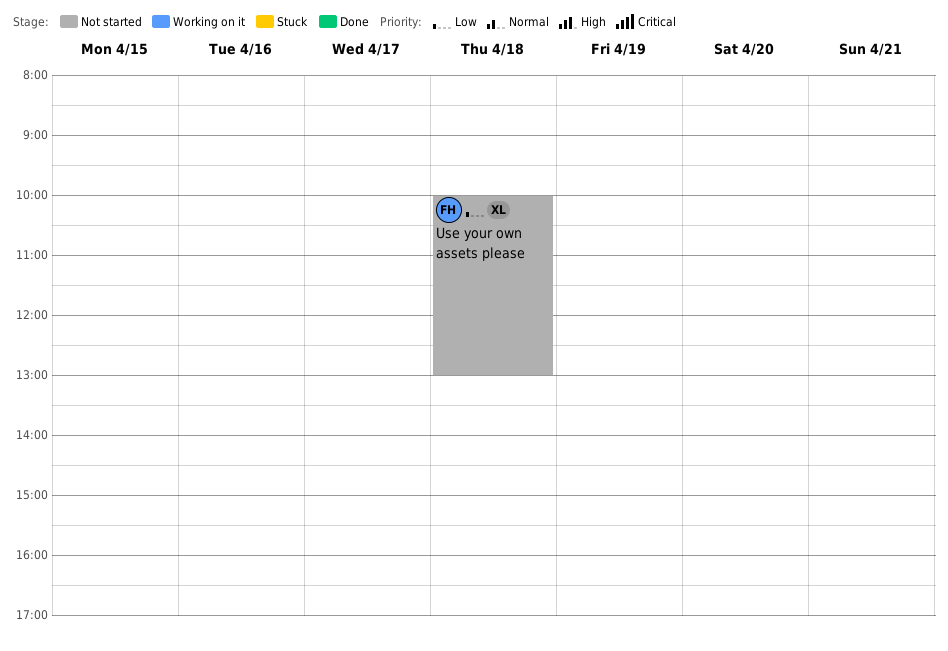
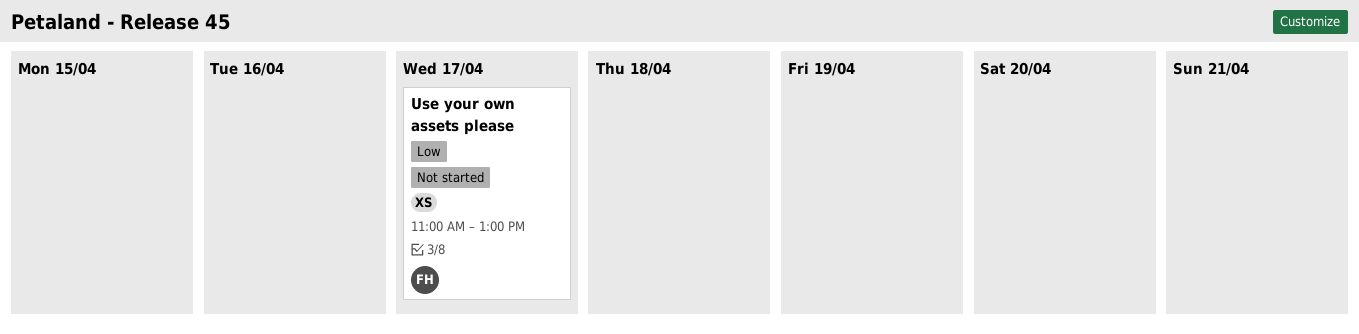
Use your own assets please, estimate: XL -> XS
Use your own assets please, day: Apr 18 -> Apr 17
Use your own assets please, begins: 10:00 -> 11:00

